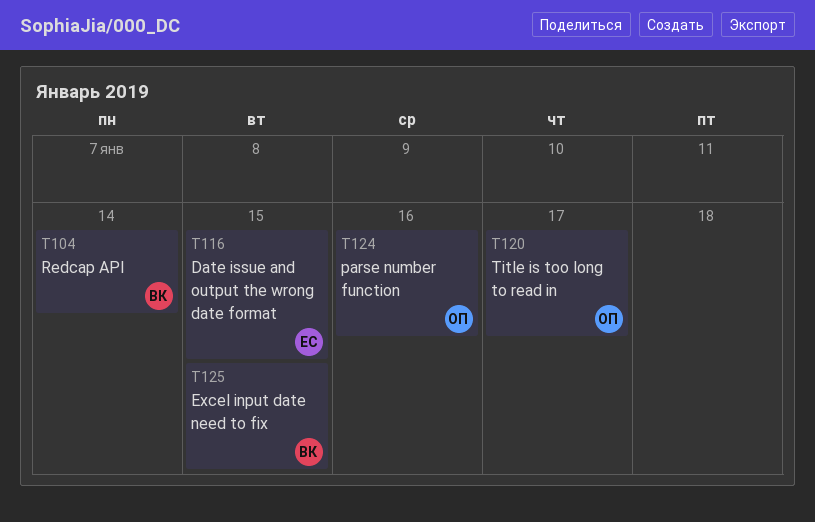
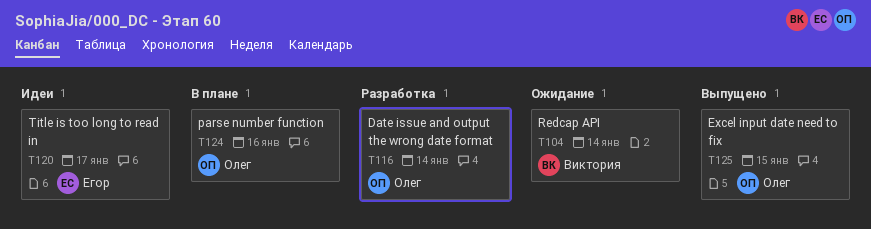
T116, owner: Егор -> Олег
T116, due: Jan 15 -> Jan 14
T120, owner: Олег -> Егор
T125, owner: Виктория -> Олег

